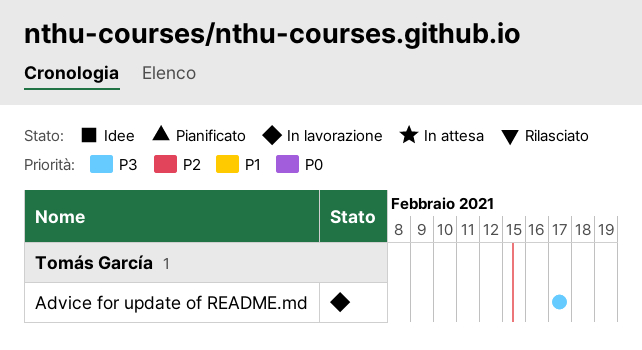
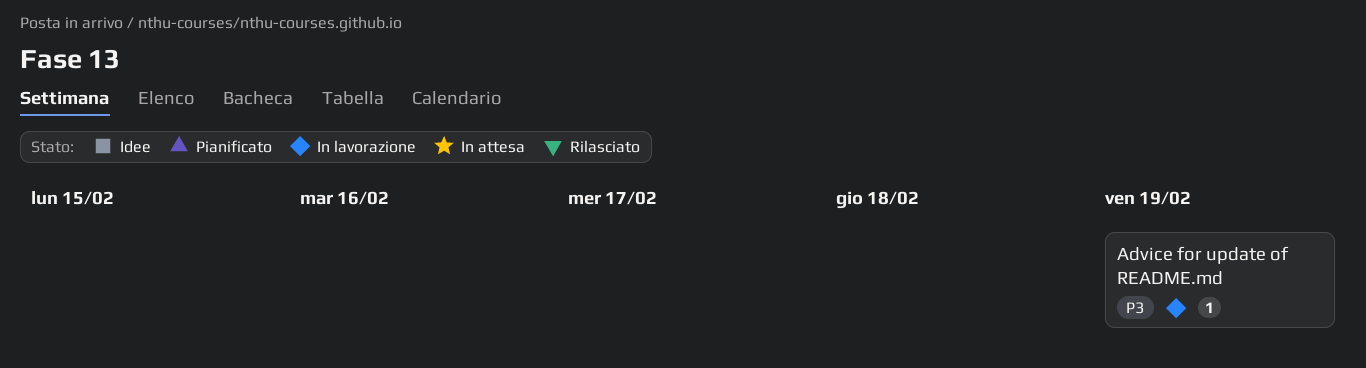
Advice for update of README.md, due: Feb 17 -> Feb 19

